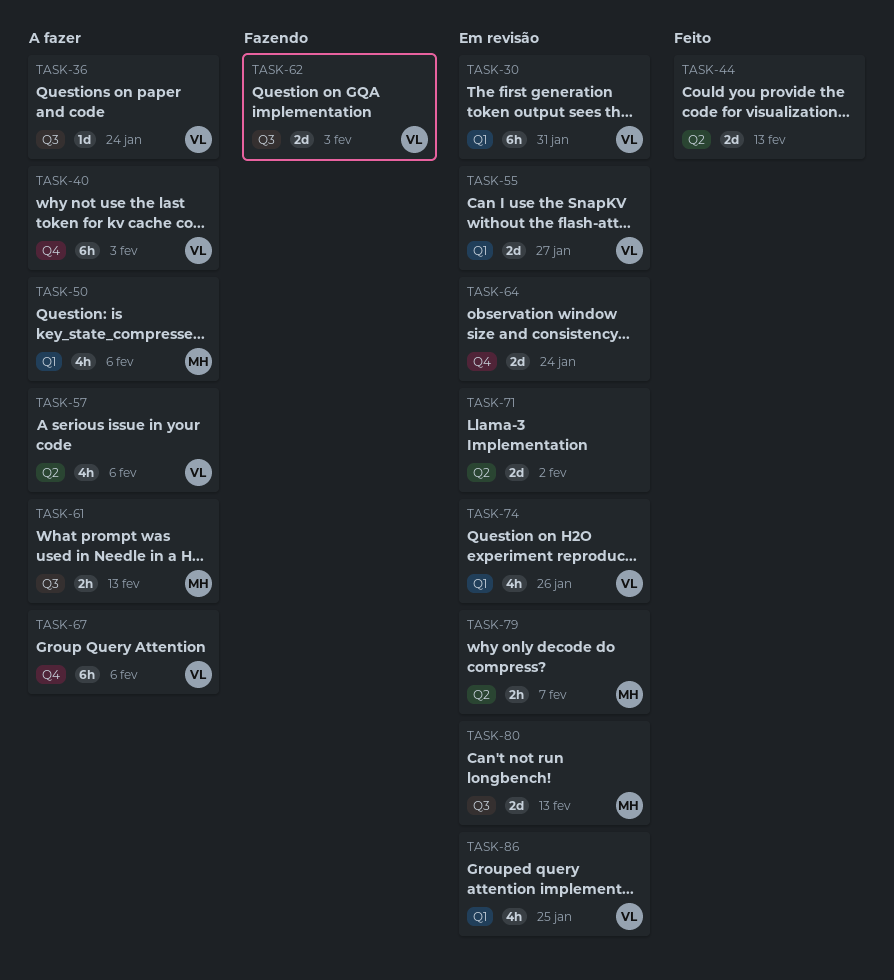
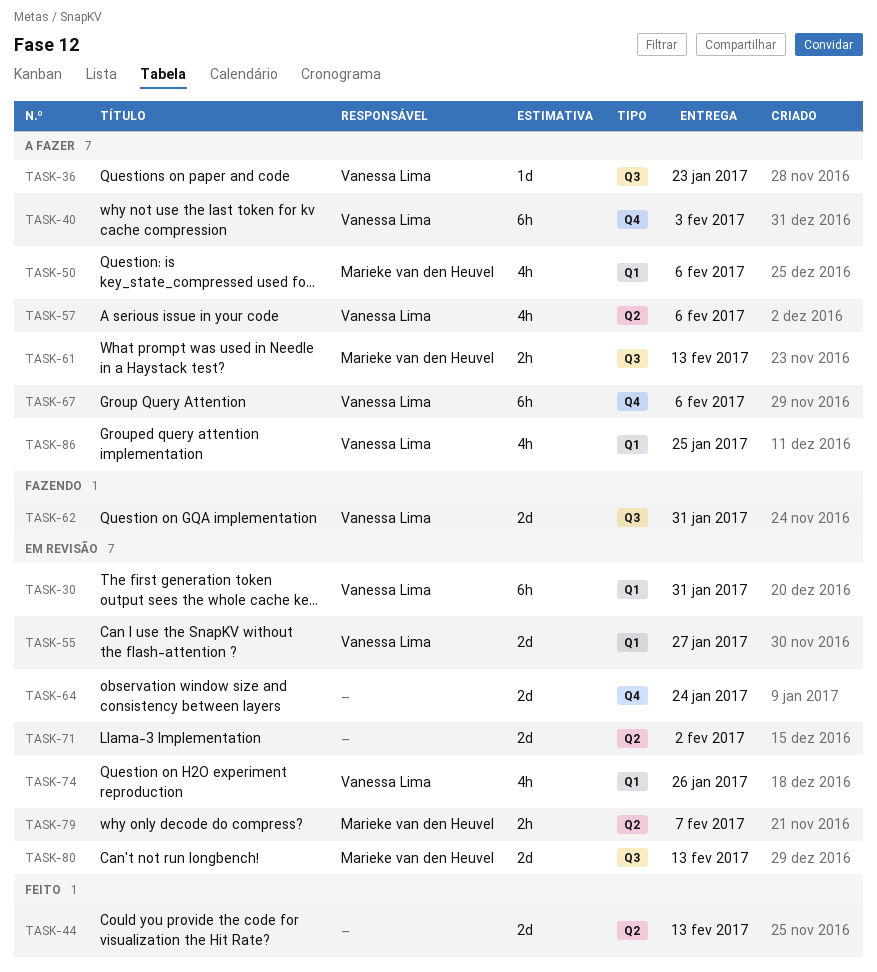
TASK-36, due: Jan 24 -> Jan 23
TASK-62, due: Feb 3 -> Jan 31
TASK-86, status: Em revisão -> A fazer

